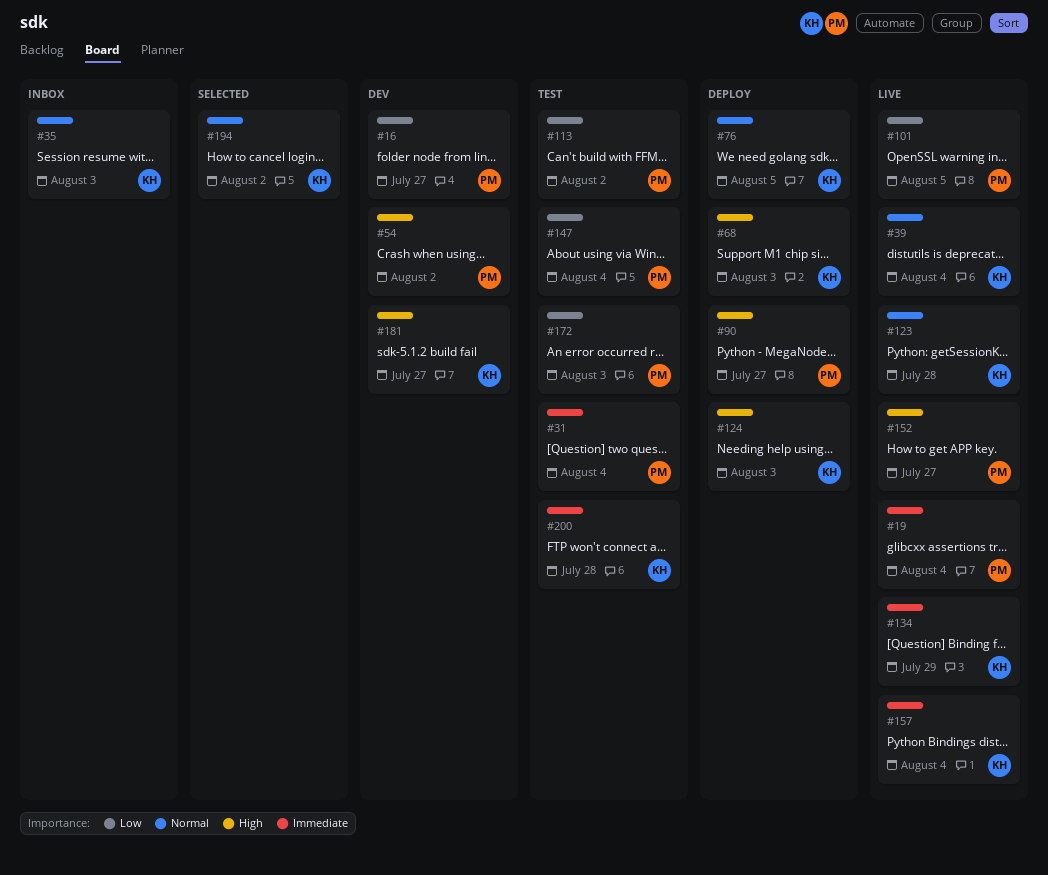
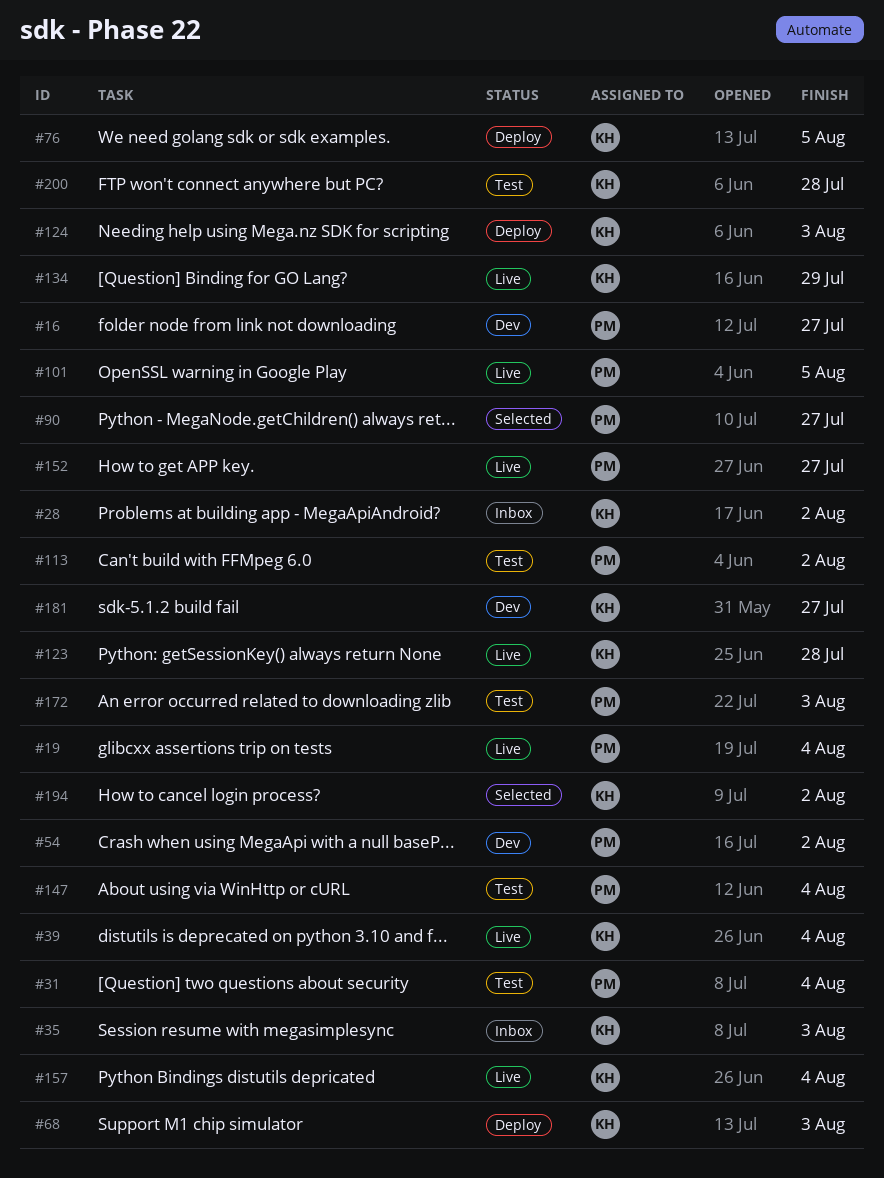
#28: none -> present
#90, status: Deploy -> Selected

